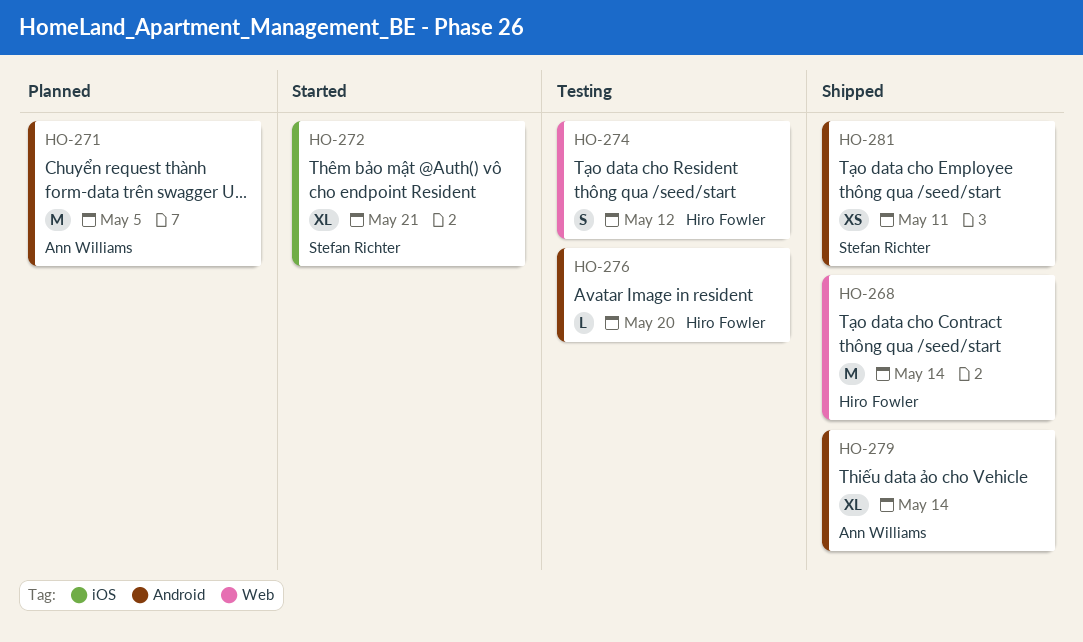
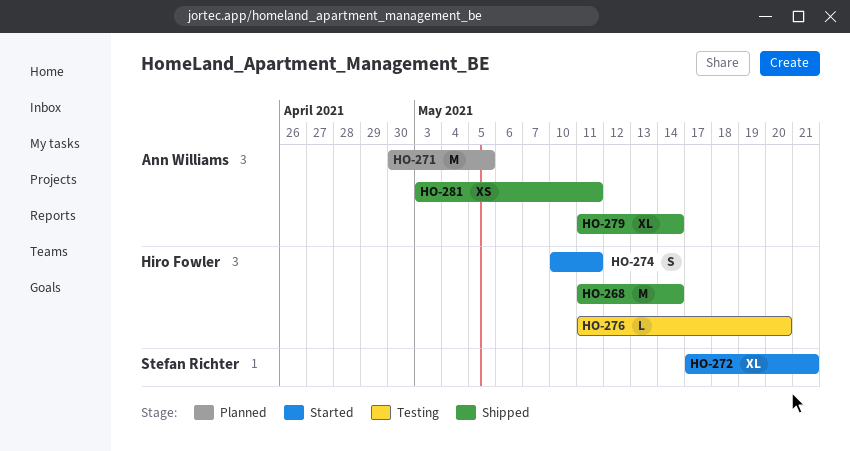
HO-274, status: Testing -> Started
HO-274, due: May 12 -> May 11
HO-281, owner: Stefan Richter -> Ann Williams

